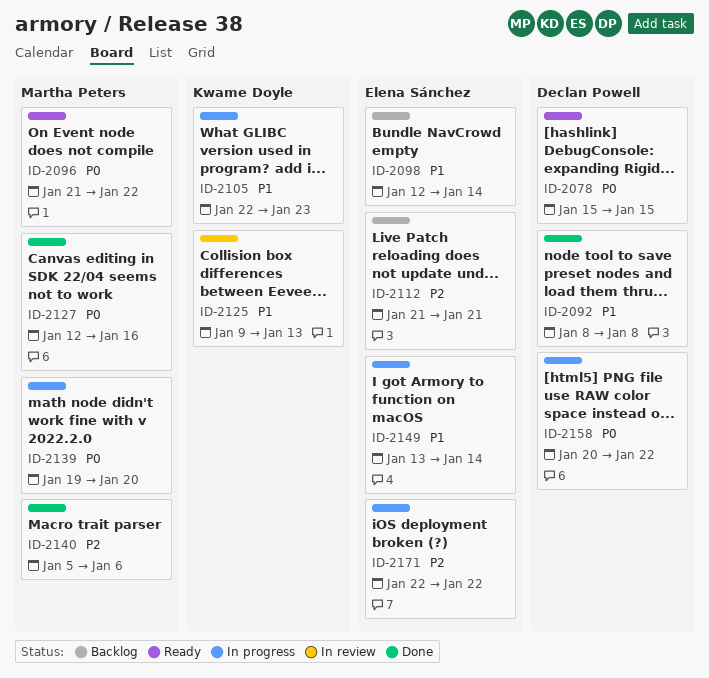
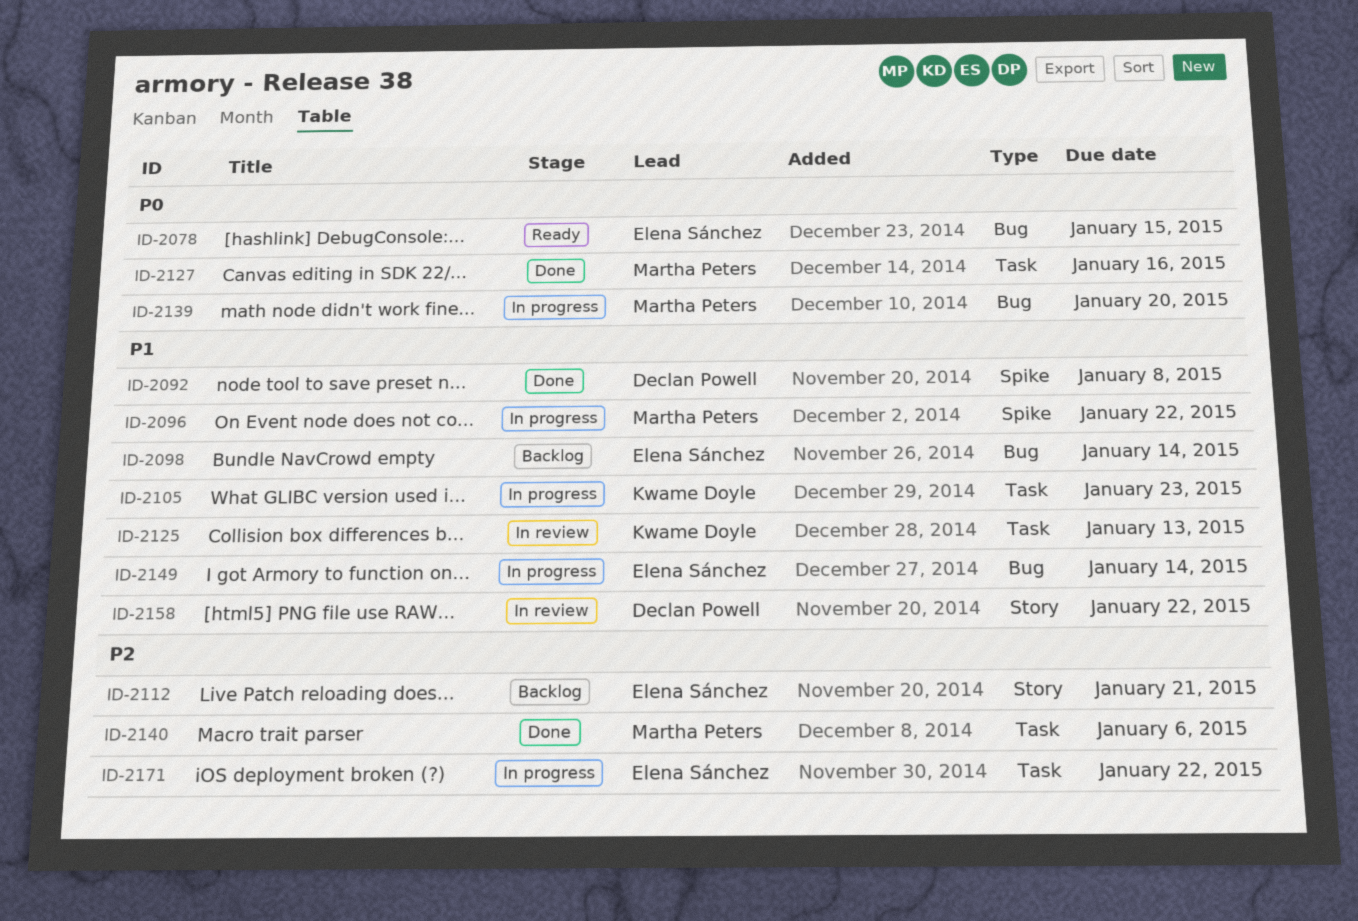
ID-2078, owner: Declan Powell -> Elena Sánchez
ID-2096, status: Ready -> In progress
ID-2096, priority: P0 -> P1
ID-2158, status: In progress -> In review
ID-2158, priority: P0 -> P1

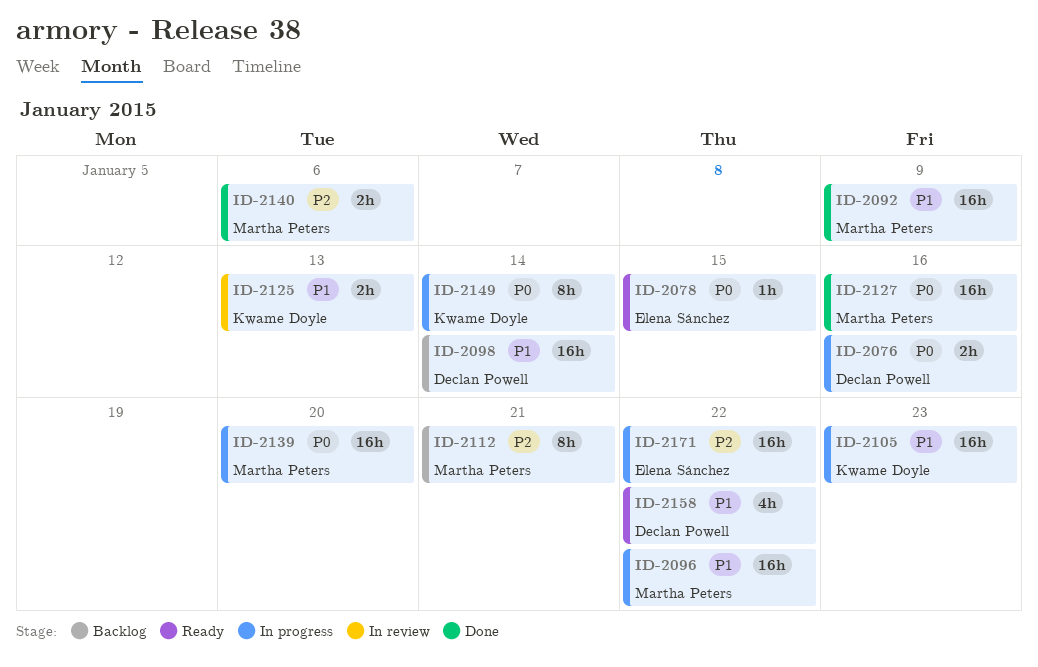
ID-2076: none -> present
ID-2092, owner: Declan Powell -> Martha Peters
ID-2092, due: Jan 8 -> Jan 9
ID-2098, owner: Elena Sánchez -> Declan Powell
ID-2112, owner: Elena Sánchez -> Martha Peters
ID-2149, owner: Elena Sánchez -> Kwame Doyle
ID-2149, priority: P1 -> P0
ID-2158, status: In review -> Ready

